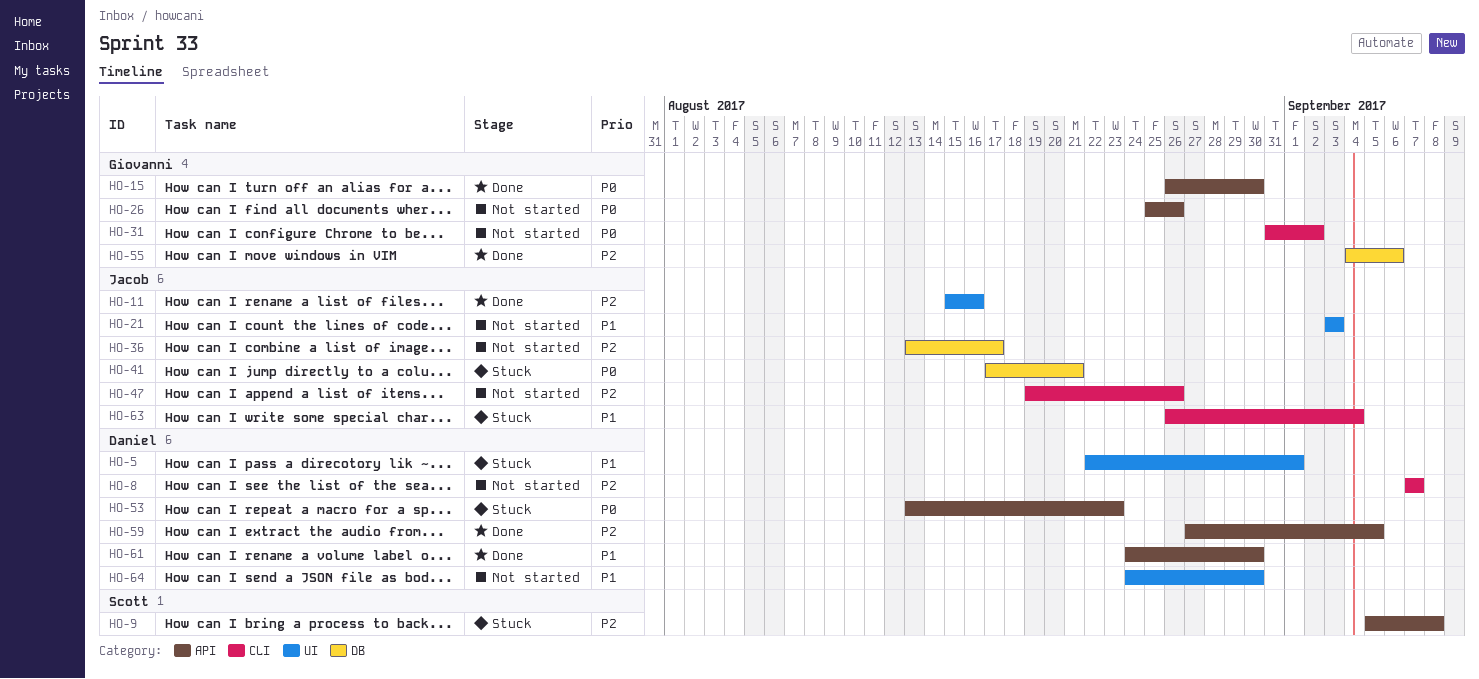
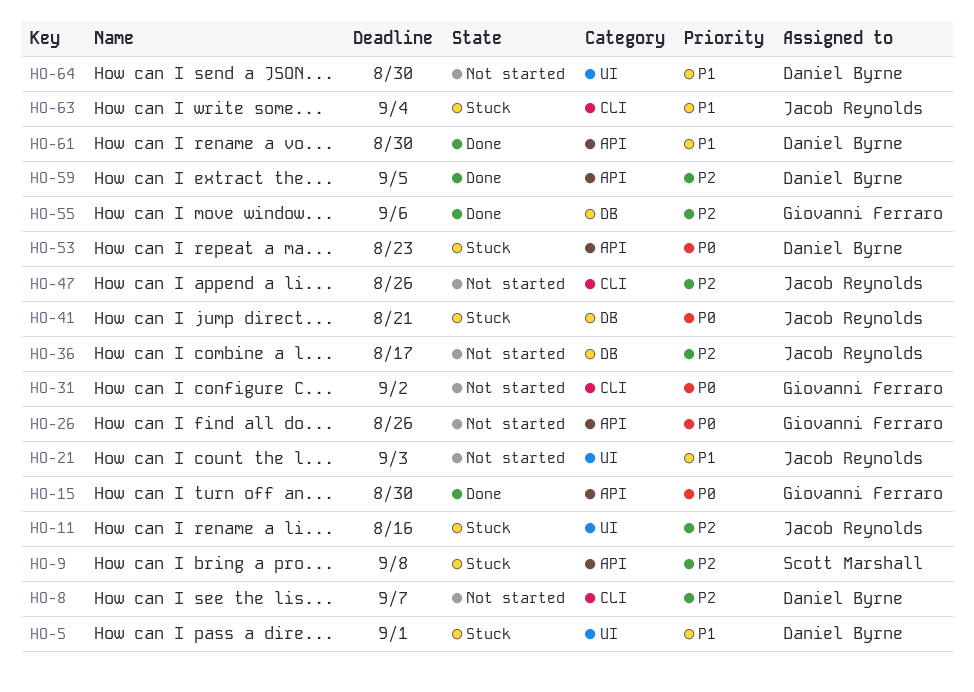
HO-11, status: Done -> Stuck

